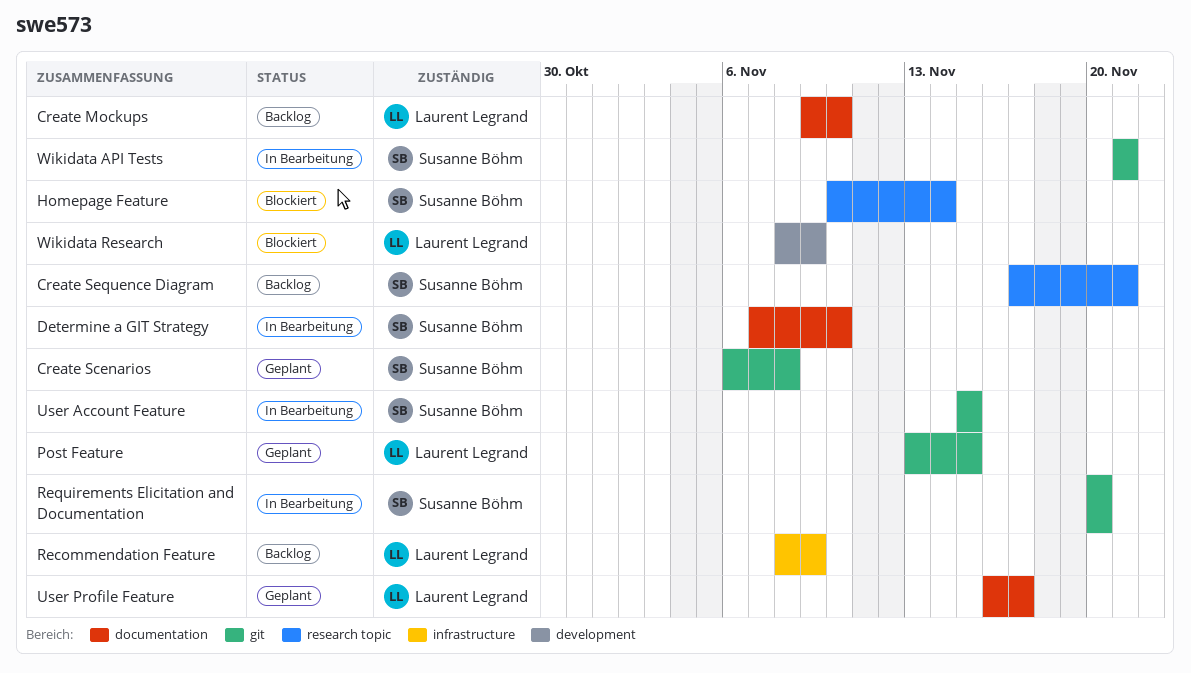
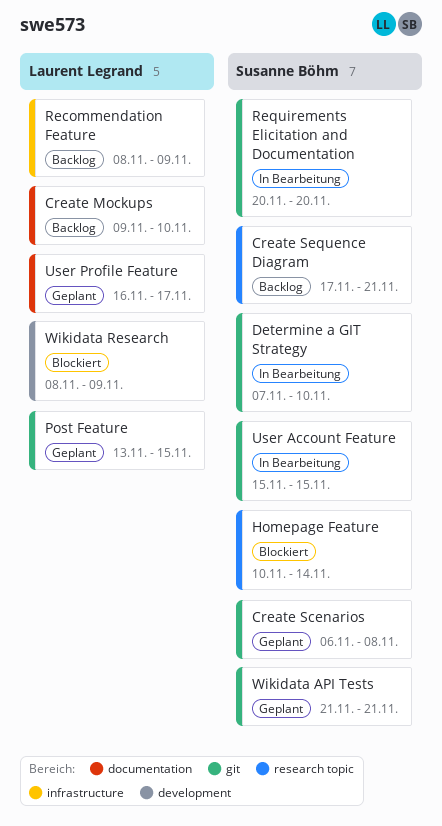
Determine a GIT Strategy, label: documentation -> git
Wikidata API Tests, status: In Bearbeitung -> Geplant

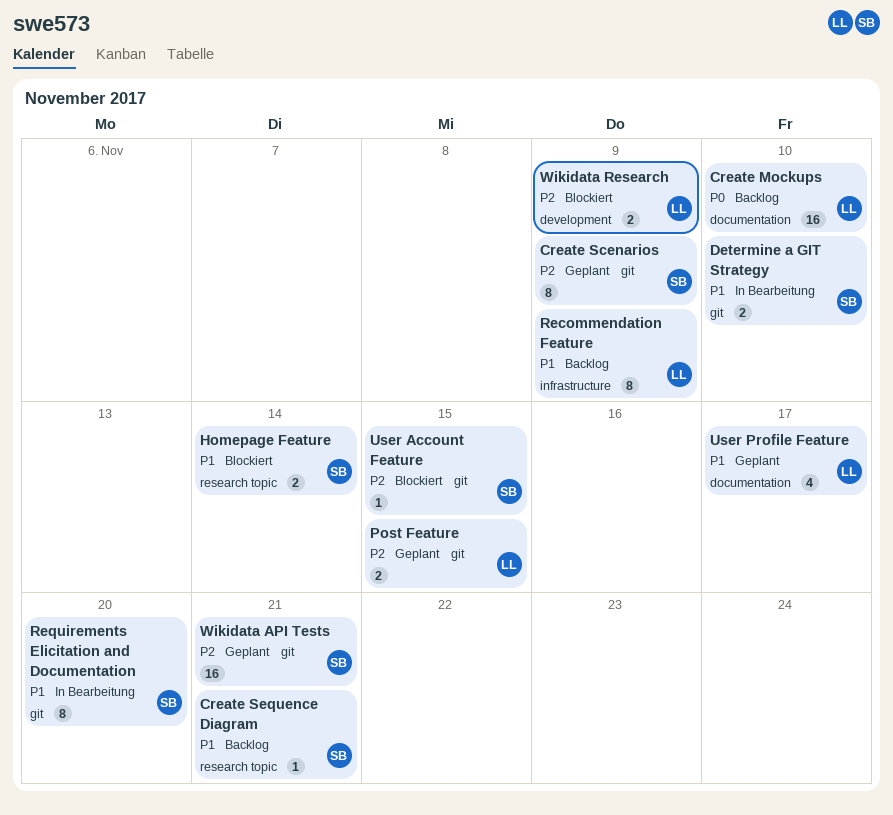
Create Scenarios, due: Nov 8 -> Nov 9
User Account Feature, status: In Bearbeitung -> Blockiert

